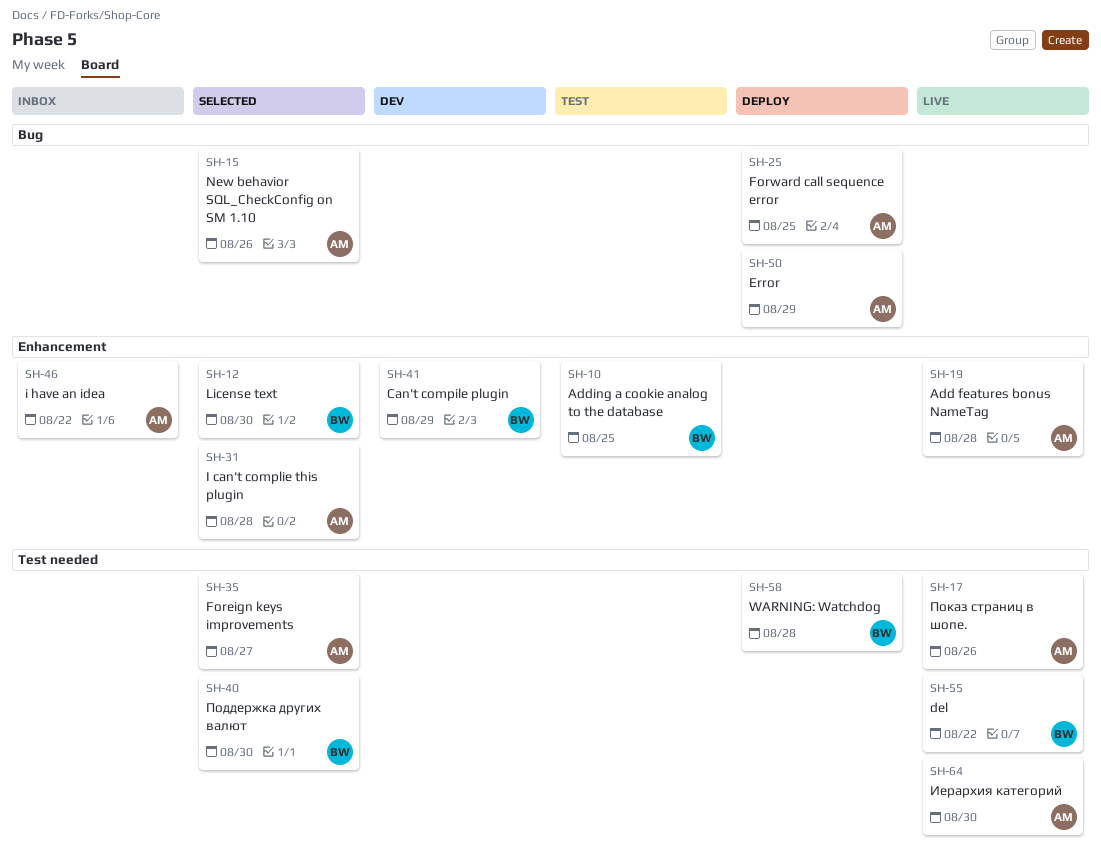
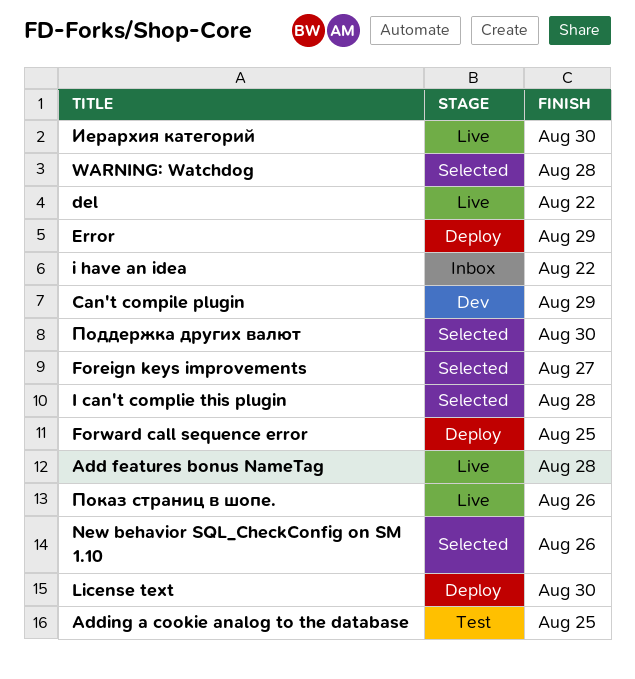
License text, status: Selected -> Deploy
WARNING: Watchdog, status: Deploy -> Selected

